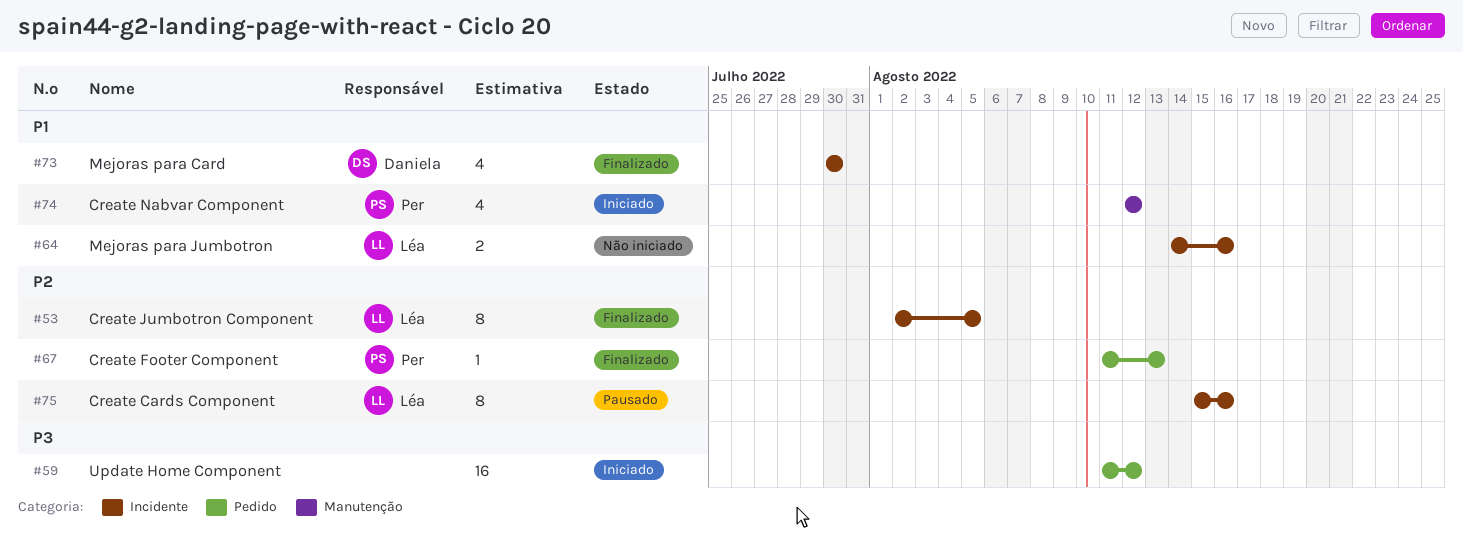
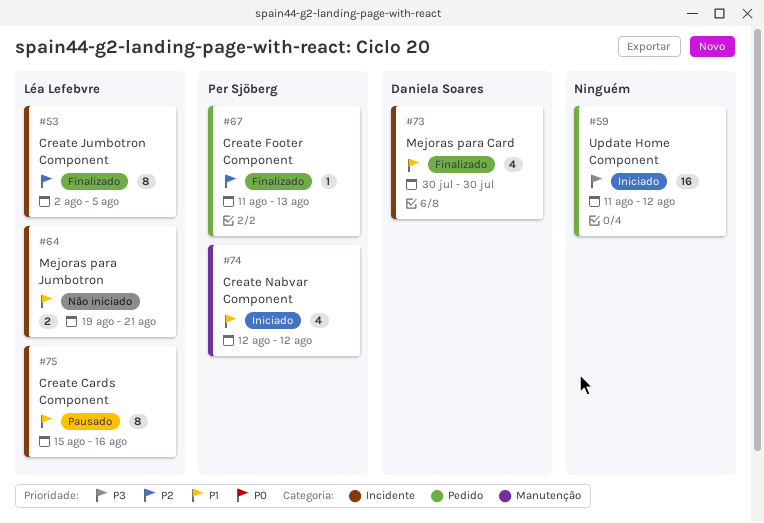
#64, start: Aug 14 -> Aug 19
#64, due: Aug 16 -> Aug 21
#75, priority: P2 -> P1

